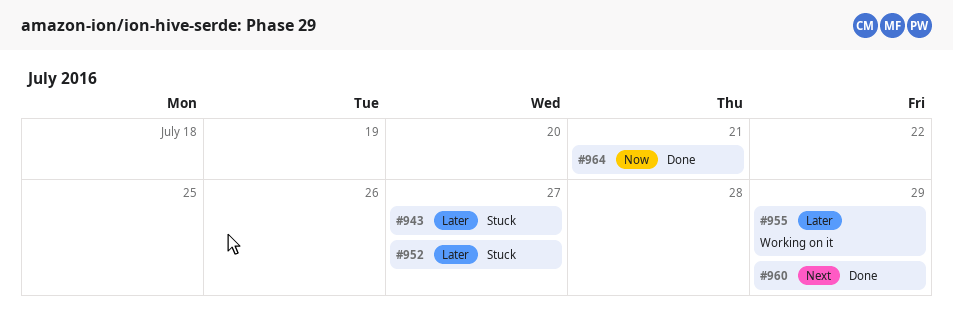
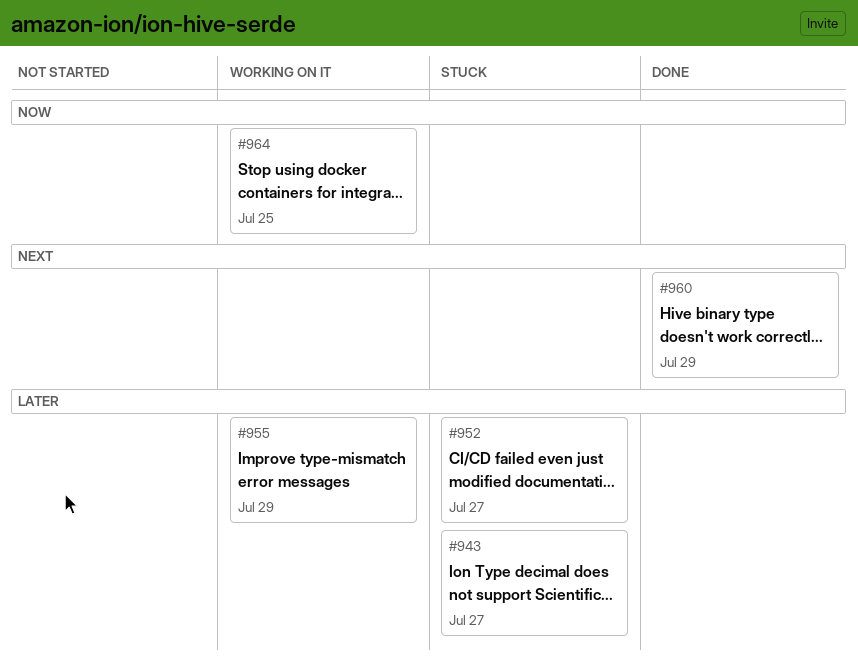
#964, status: Done -> Working on it
#964, due: Jul 21 -> Jul 25

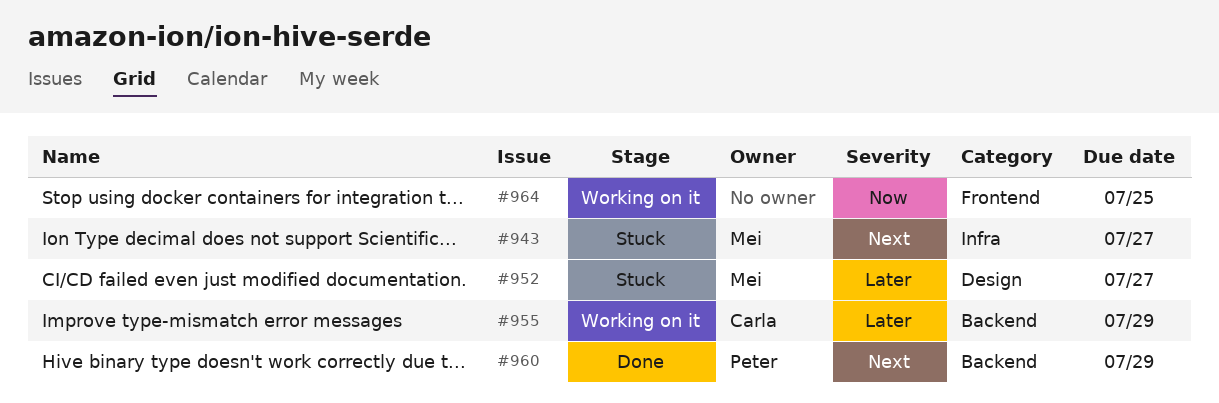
#943, priority: Later -> Next

